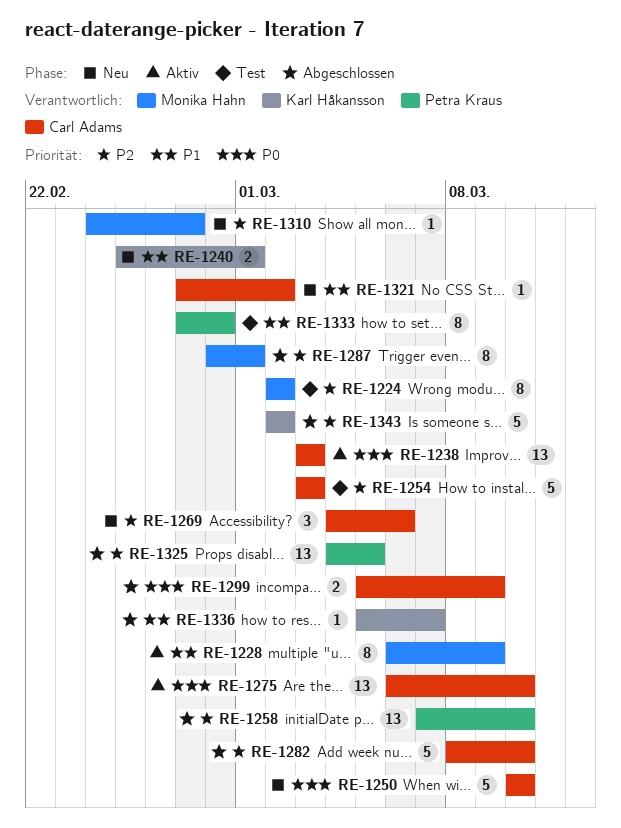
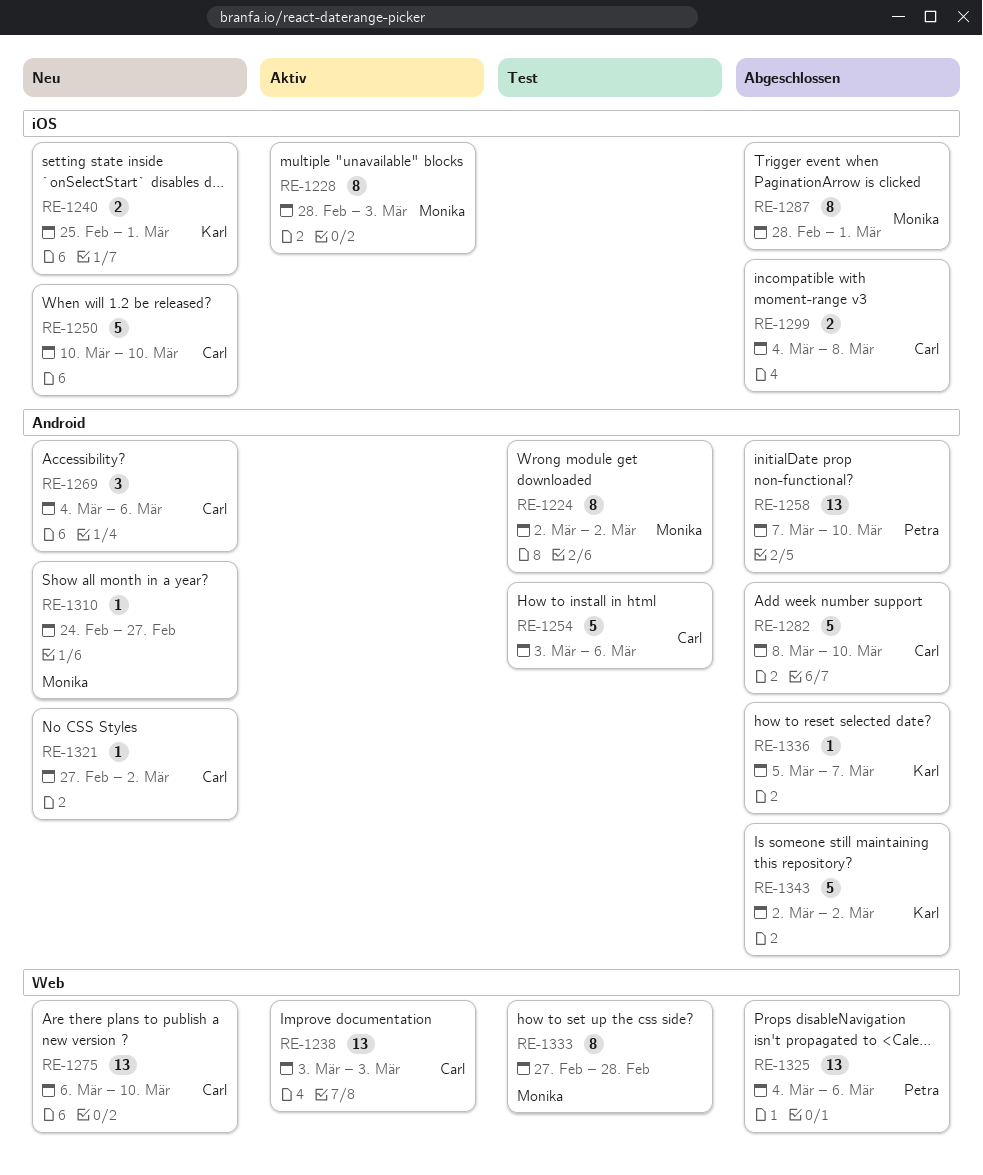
RE-1228, start: Mar 6 -> Feb 28
RE-1228, due: Mar 9 -> Mar 3
RE-1254, due: Mar 3 -> Mar 6
RE-1275, status: Aktiv -> Neu
RE-1299, start: Mar 5 -> Mar 4
RE-1299, due: Mar 9 -> Mar 8
RE-1325, due: Mar 5 -> Mar 6
RE-1333, owner: Petra Kraus -> Monika Hahn

